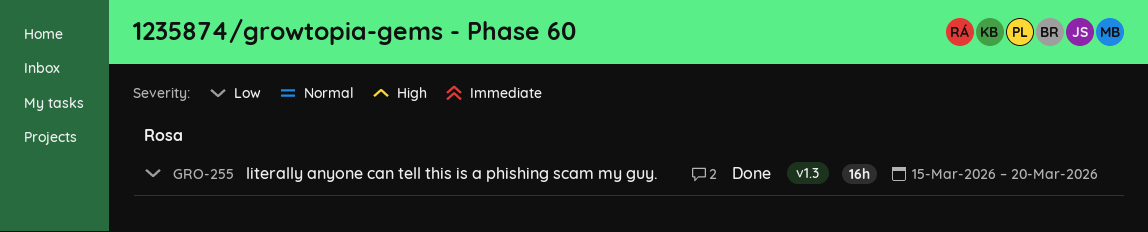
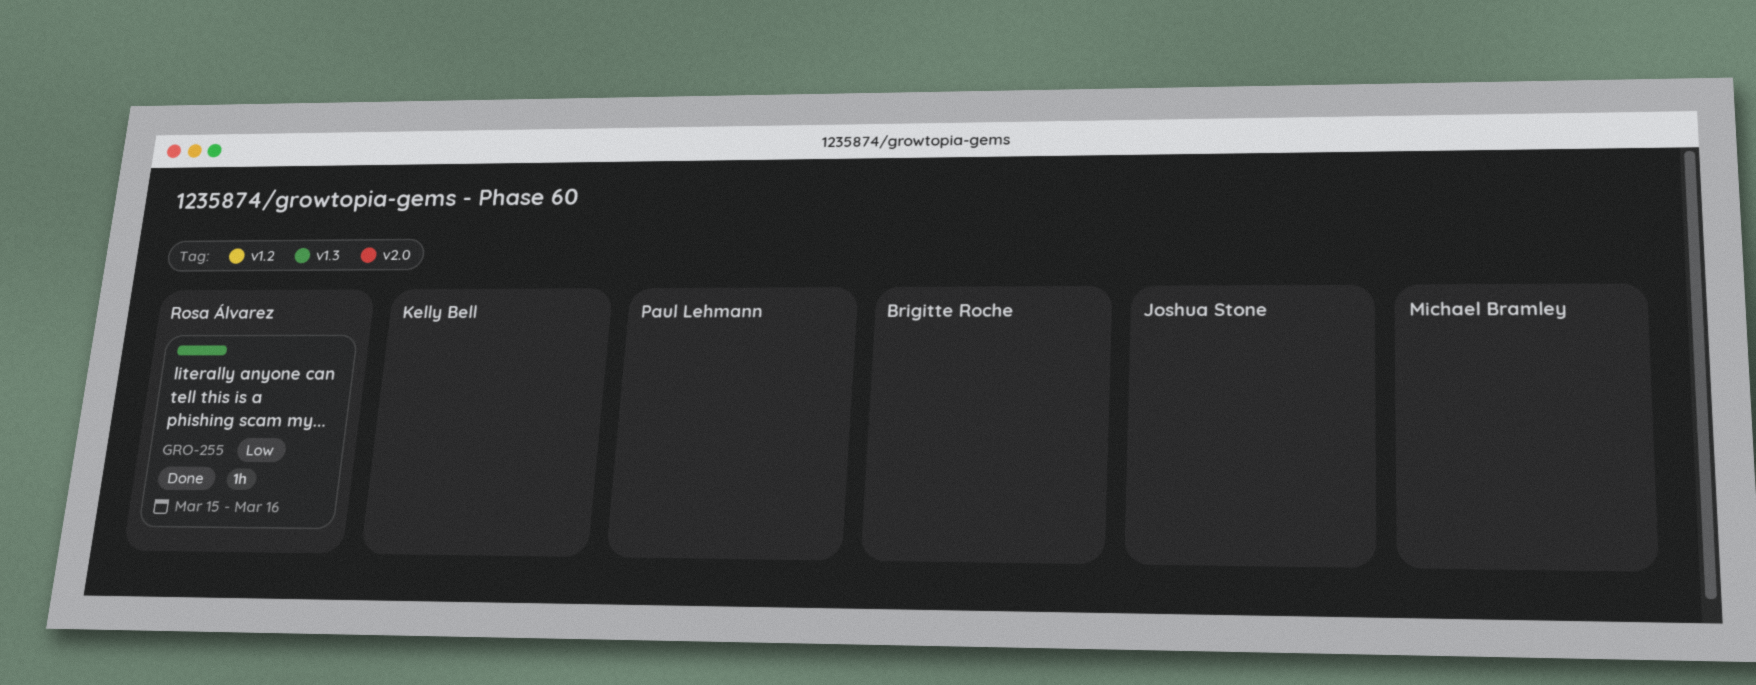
GRO-255, estimate: 16h -> 1h
GRO-255, due: Mar 20 -> Mar 16

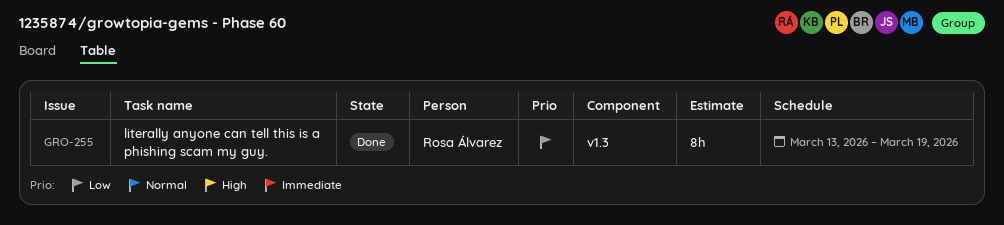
GRO-255, estimate: 1h -> 8h
GRO-255, start: Mar 15 -> Mar 13
GRO-255, due: Mar 16 -> Mar 19

